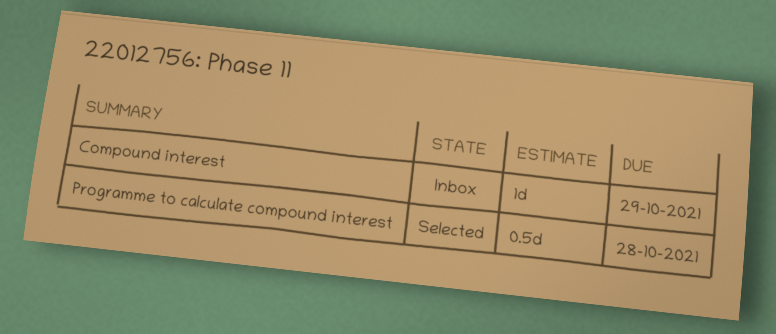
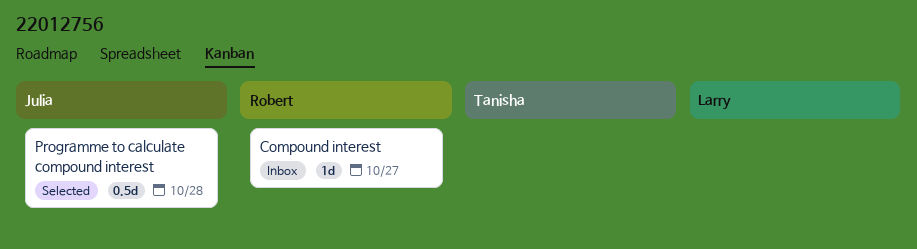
Compound interest, due: Oct 29 -> Oct 27

